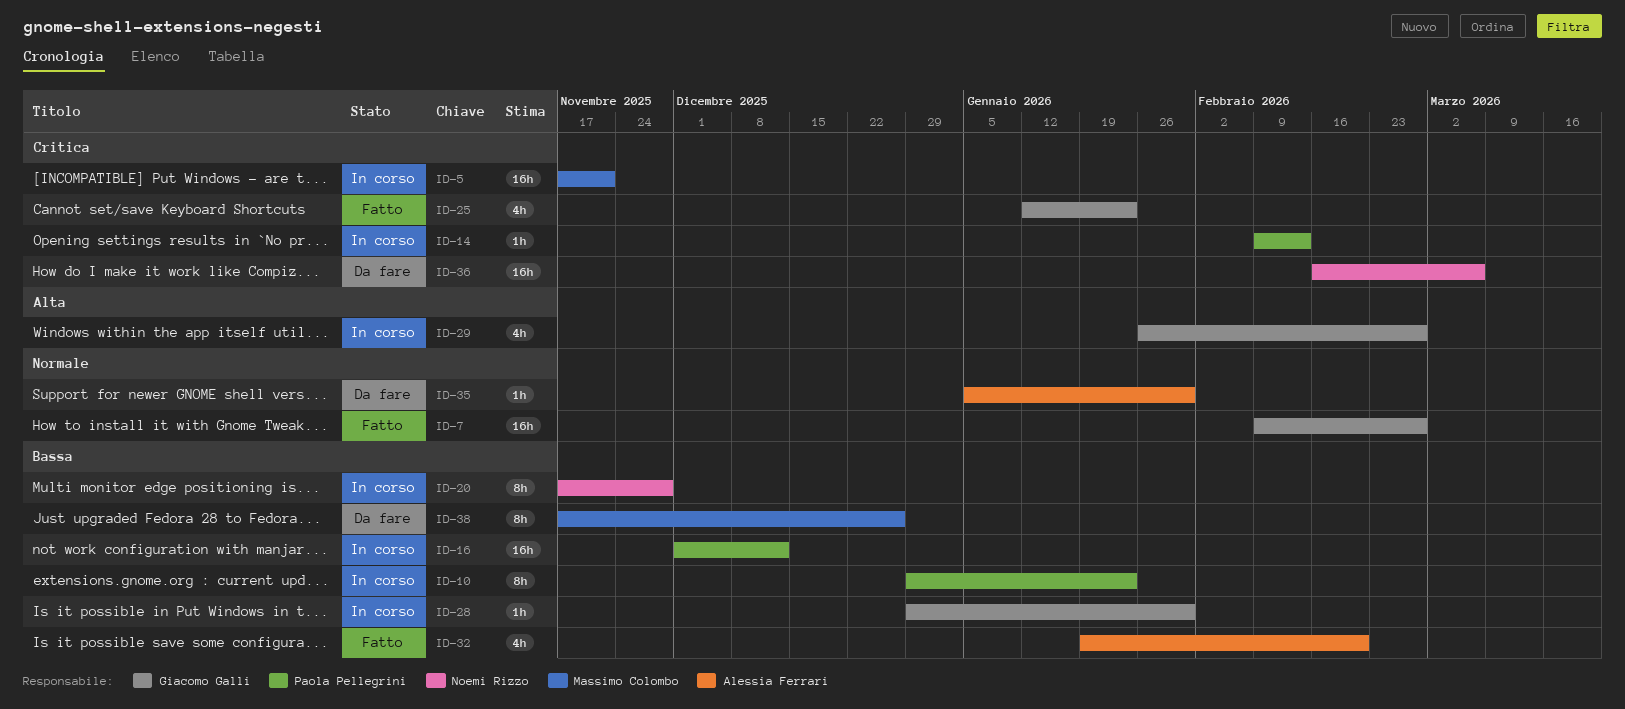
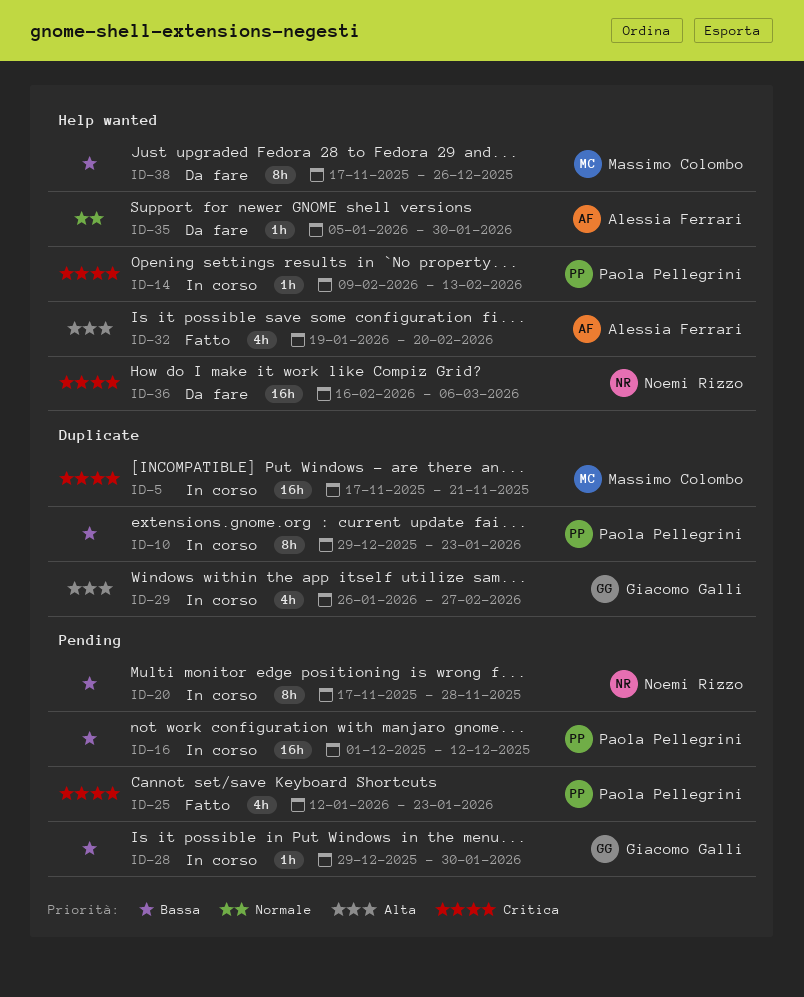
ID-7: present -> none
ID-25, owner: Giacomo Galli -> Paola Pellegrini
ID-32, priority: Bassa -> Alta

